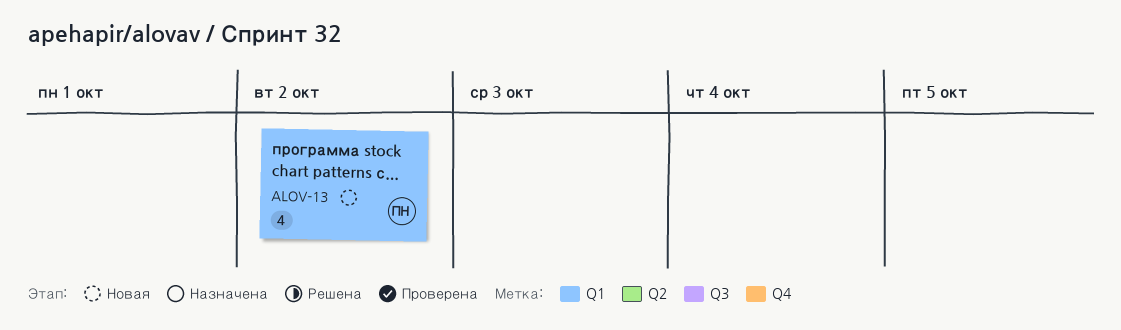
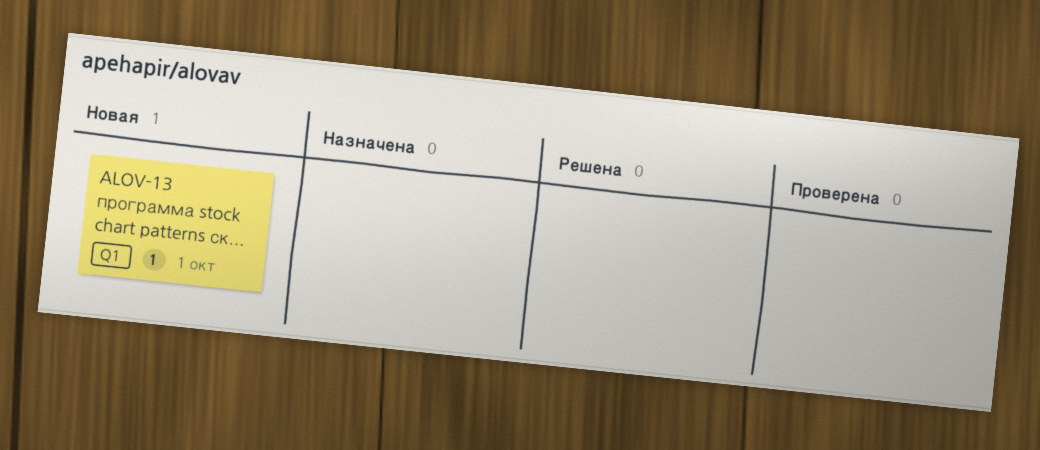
ALOV-13, estimate: 4 -> 1
ALOV-13, due: Oct 2 -> Oct 1

